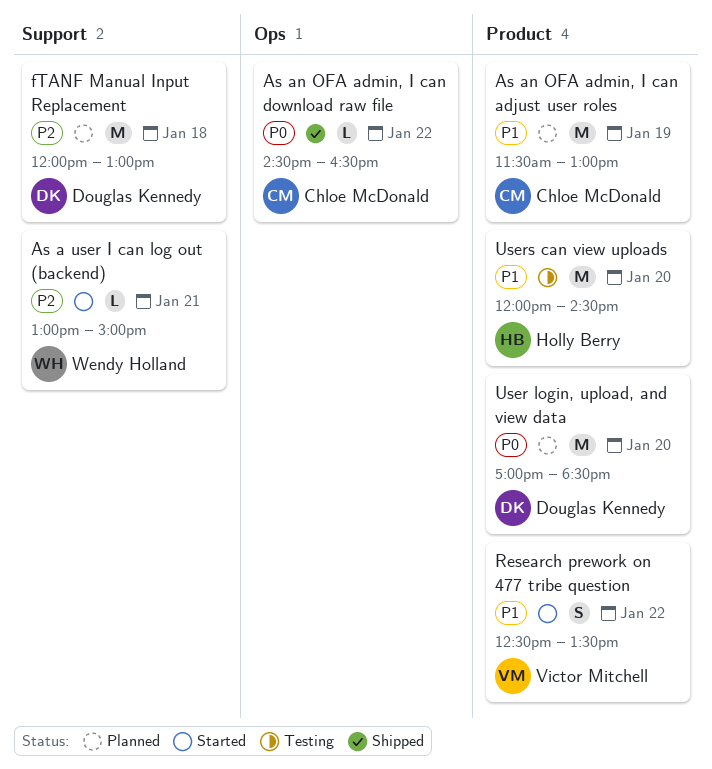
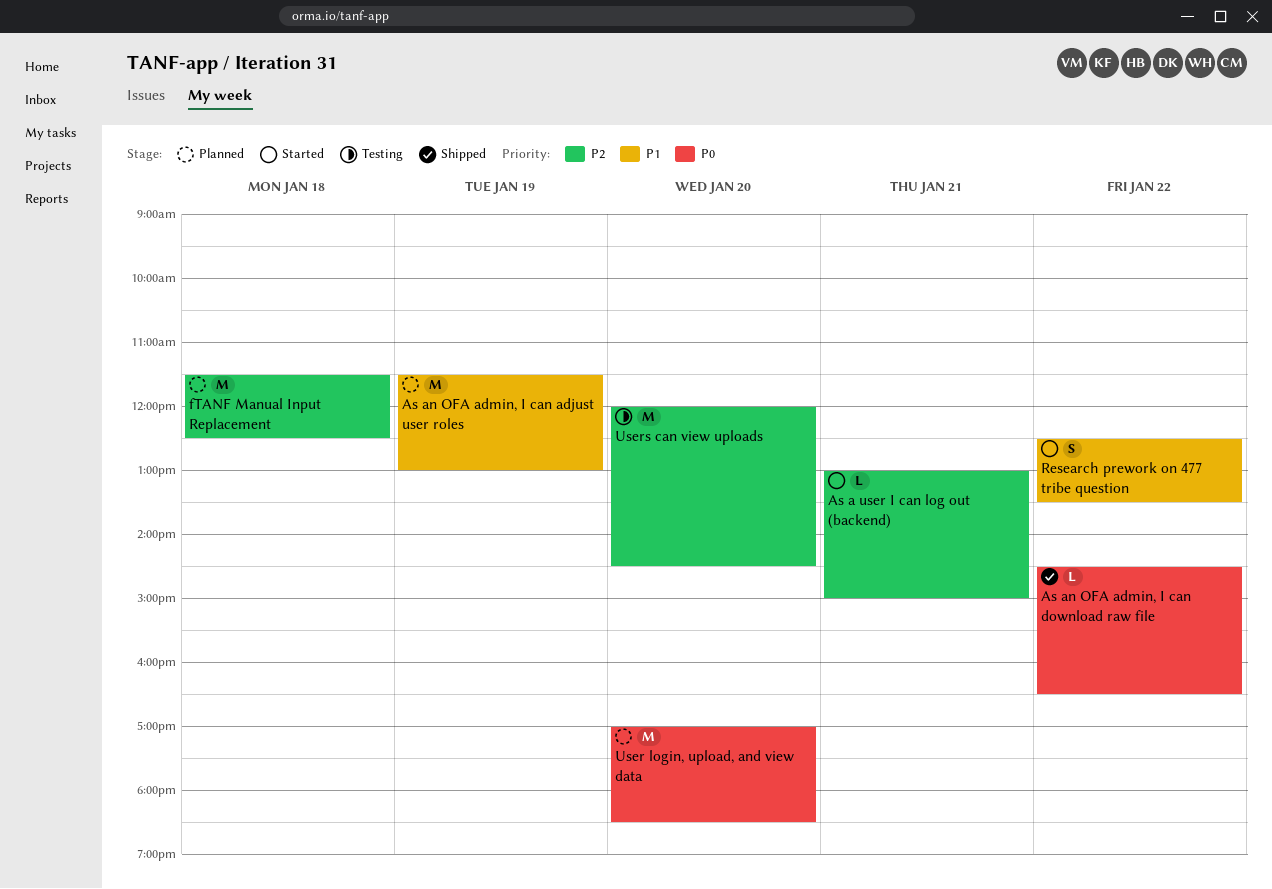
fTANF Manual Input Replacement, begins: 12:00 -> 11:30
fTANF Manual Input Replacement, ends: 13:00 -> 12:30
Users can view uploads, priority: P1 -> P2

